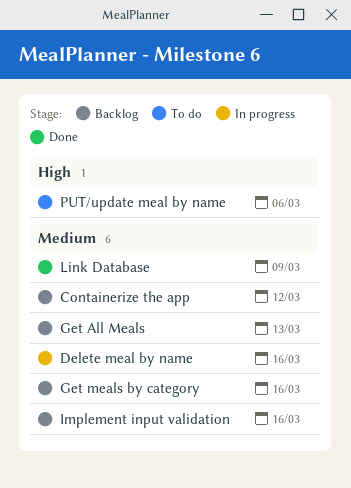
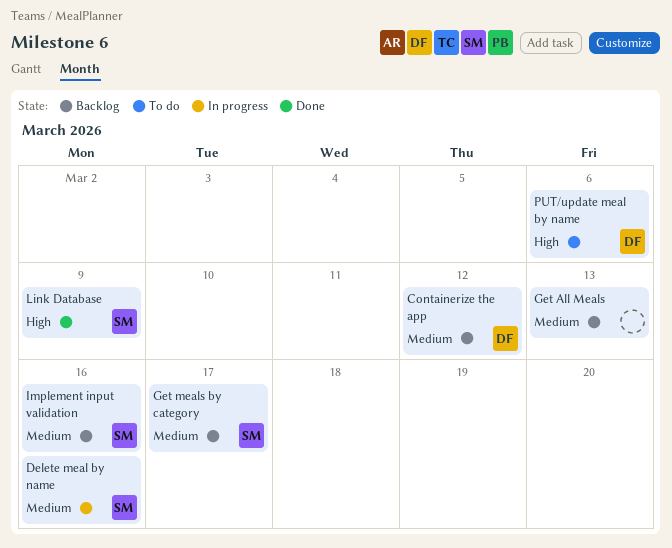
Get meals by category, due: Mar 16 -> Mar 17
Link Database, priority: Medium -> High

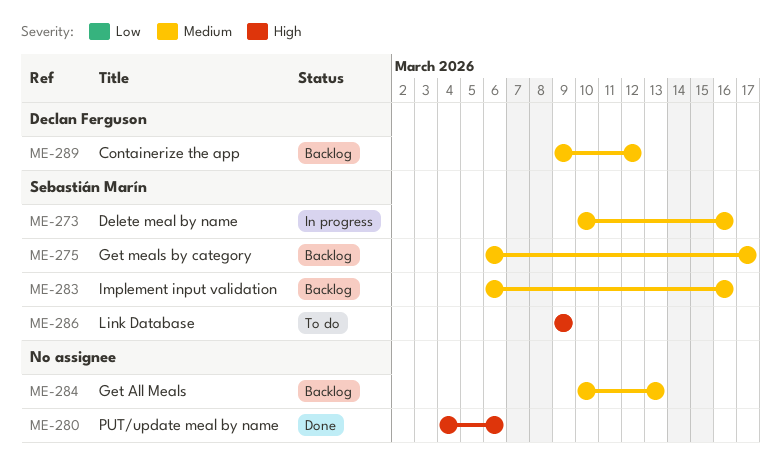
Link Database, status: Done -> To do
PUT/update meal by name, status: To do -> Done
PUT/update meal by name, owner: Declan Ferguson -> none

